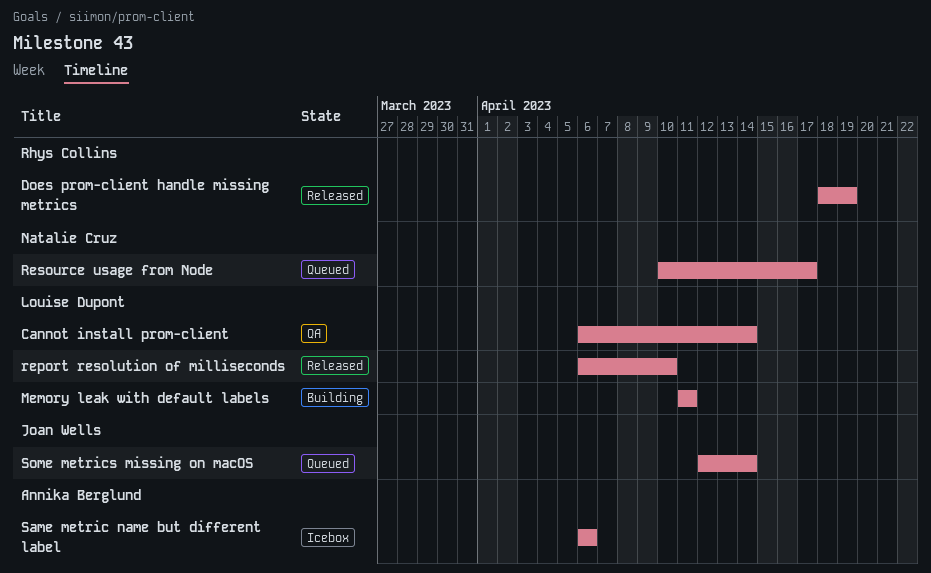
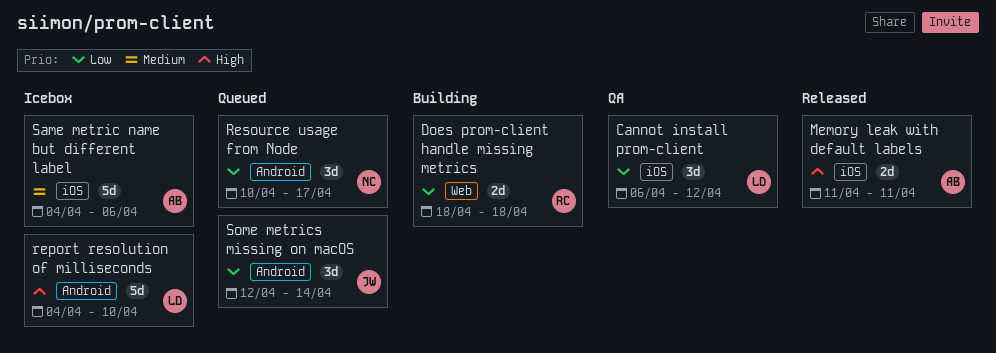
Cannot install prom-client, due: Apr 14 -> Apr 12
Does prom-client handle missing metrics, status: Released -> Building
Does prom-client handle missing metrics, due: Apr 19 -> Apr 18
Memory leak with default labels, status: Building -> Released
Memory leak with default labels, owner: Louise Dupont -> Annika Berglund
report resolution of milliseconds, status: Released -> Icebox
report resolution of milliseconds, start: Apr 6 -> Apr 4
Same metric name but different label, start: Apr 6 -> Apr 4

